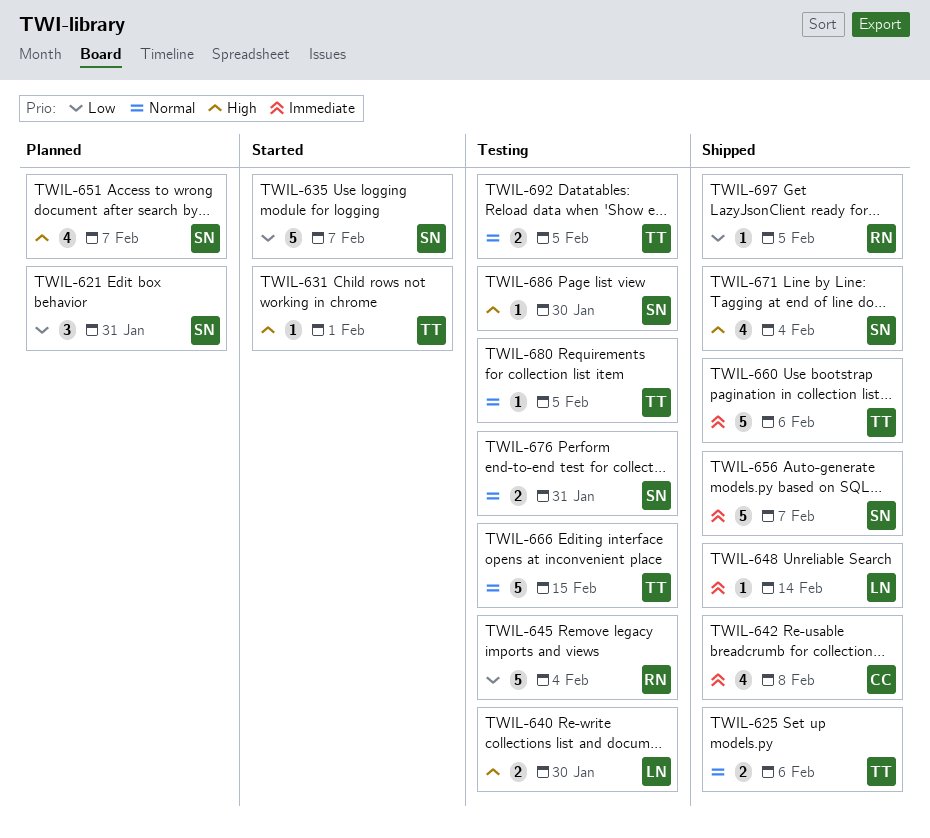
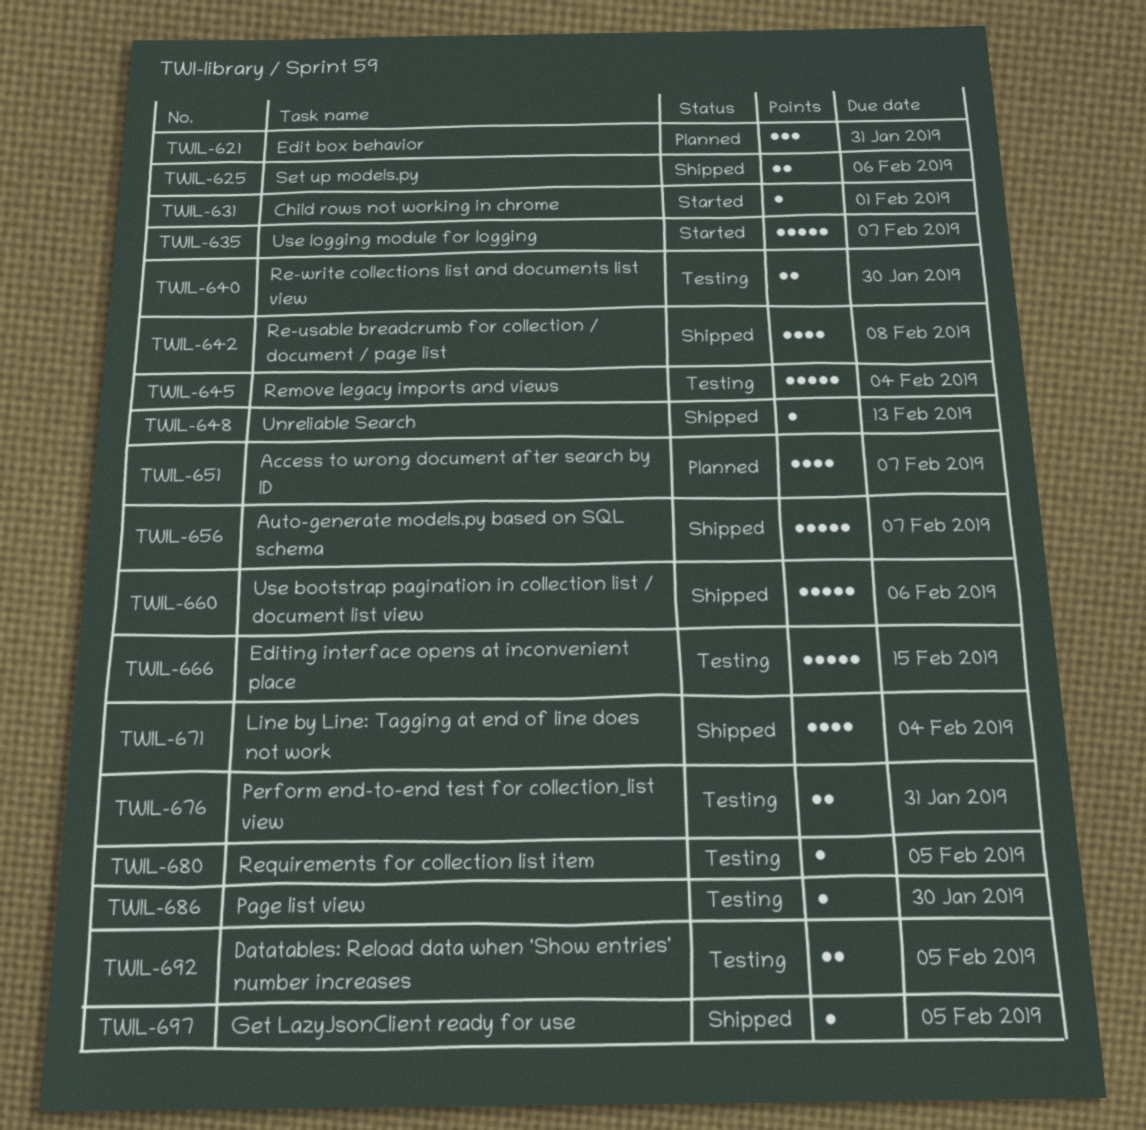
TWIL-648, due: Feb 14 -> Feb 13

